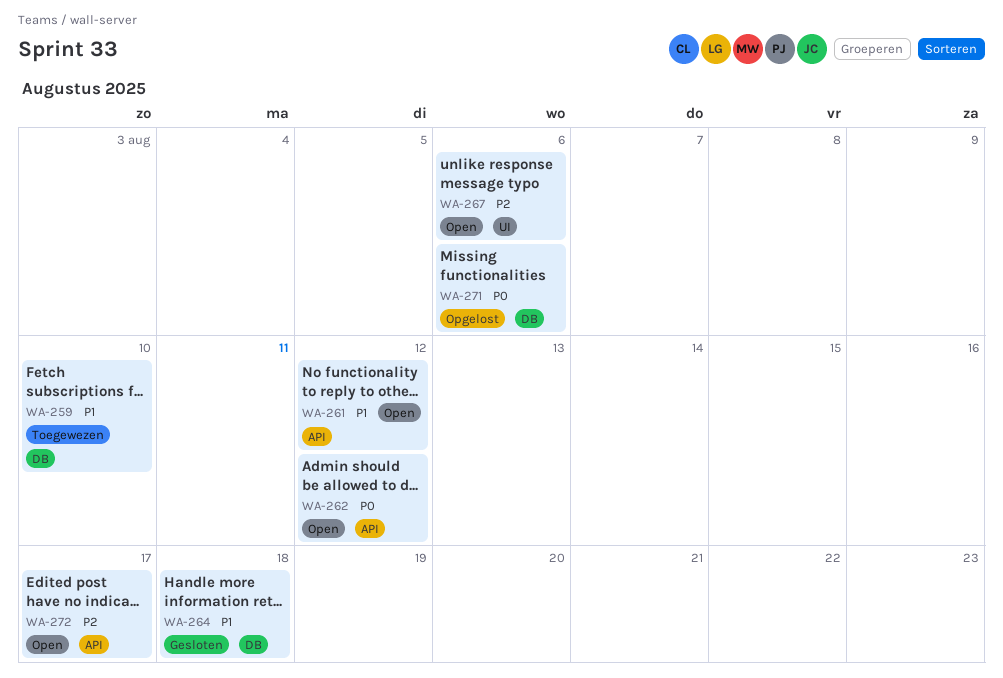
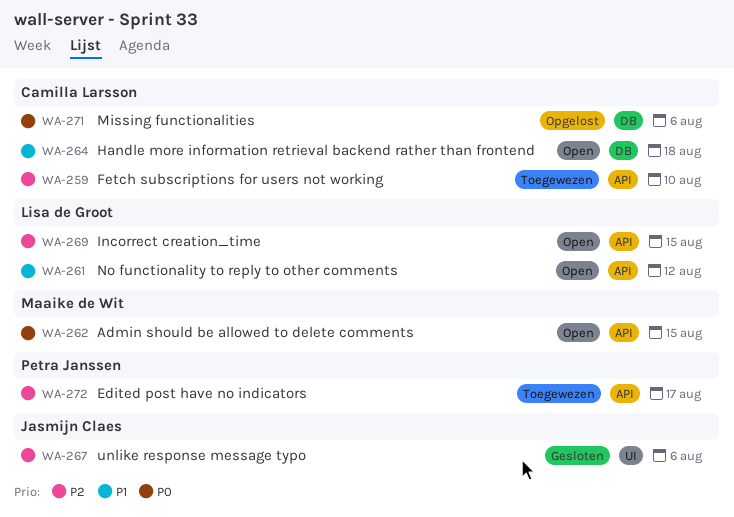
WA-259, priority: P1 -> P2
WA-259, label: DB -> API
WA-262, due: Aug 12 -> Aug 15
WA-264, status: Gesloten -> Open
WA-267, status: Open -> Gesloten
WA-269: none -> present
WA-272, status: Open -> Toegewezen

